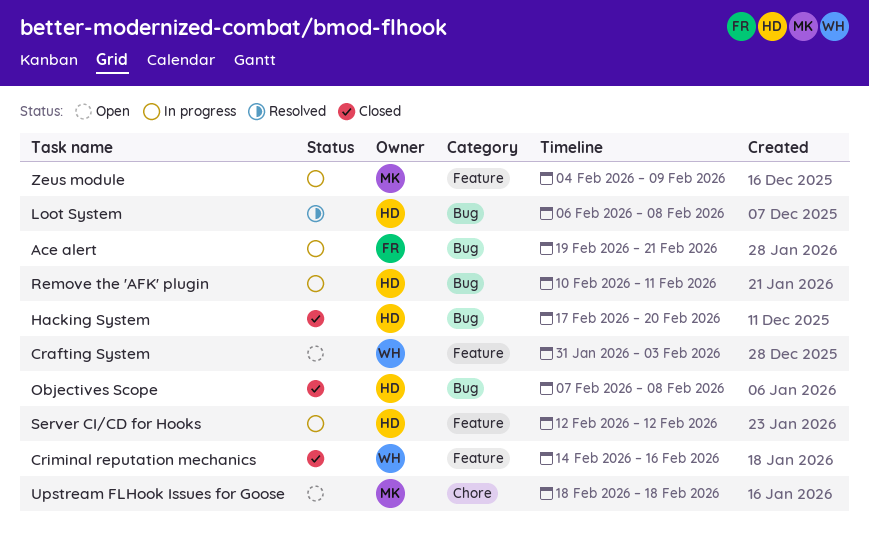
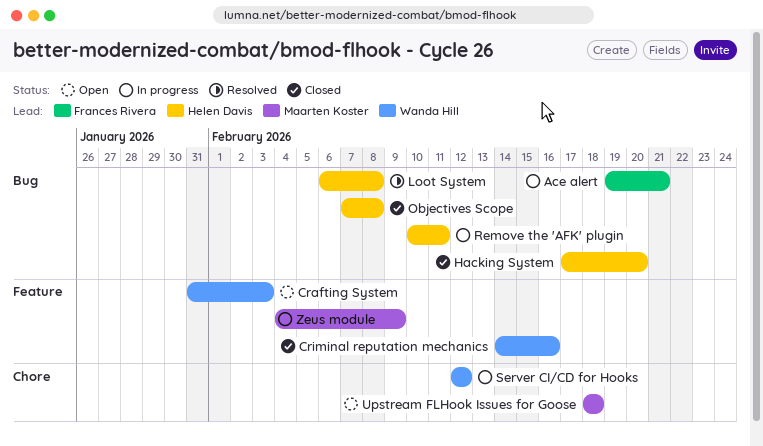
Server CI/CD for Hooks, owner: Helen Davis -> Wanda Hill
Server CI/CD for Hooks, label: Feature -> Chore

